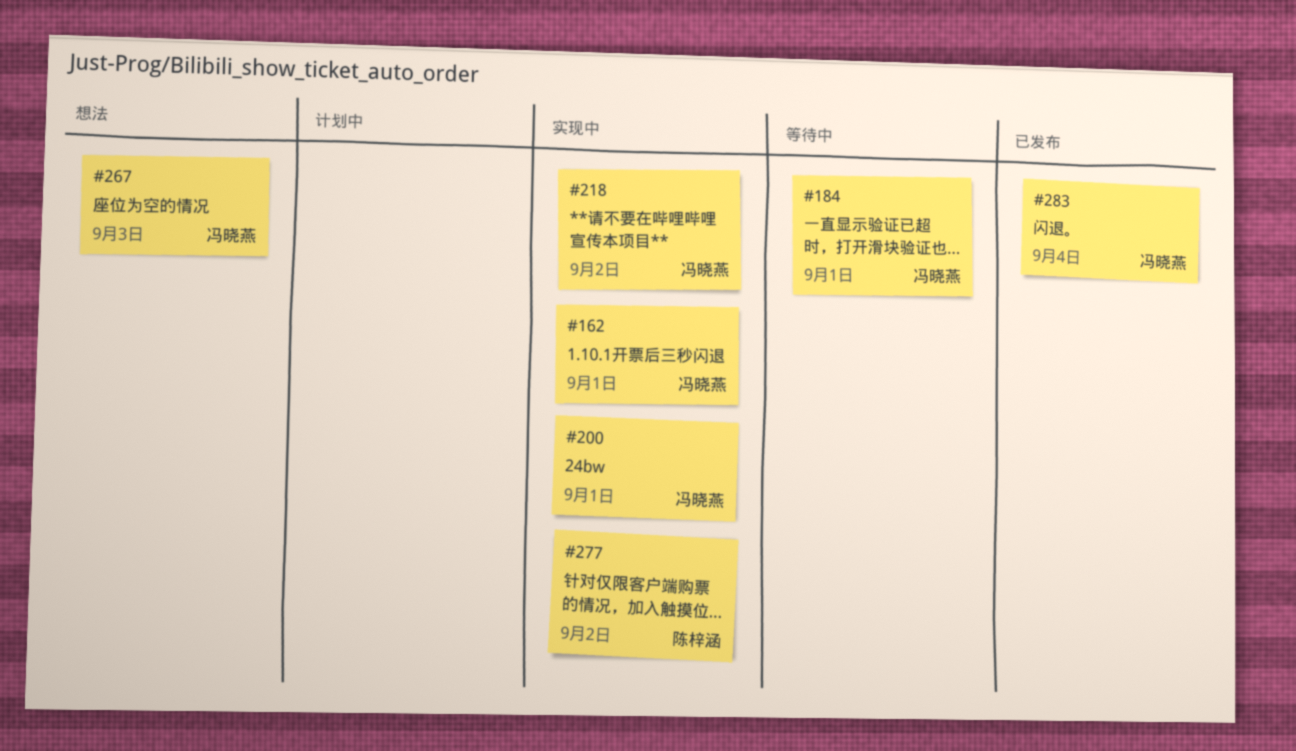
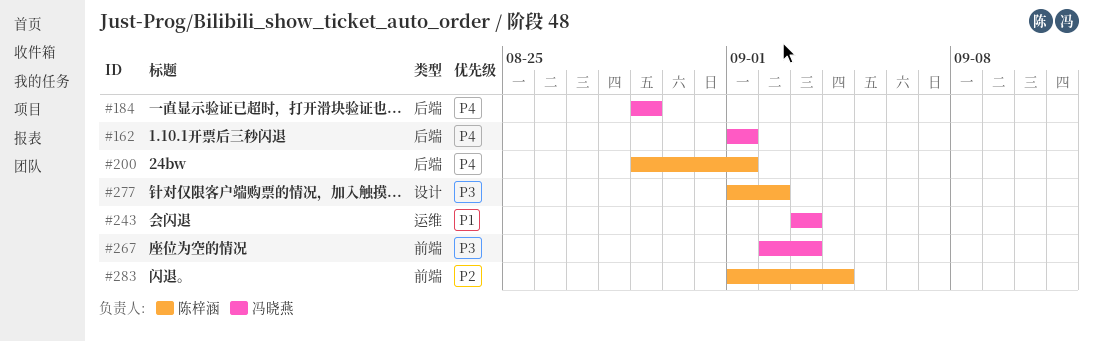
#184, due: Sep 1 -> Aug 29
#200, owner: 冯晓燕 -> 陈梓涵
#218: present -> none
#243: none -> present
#283, owner: 冯晓燕 -> 陈梓涵

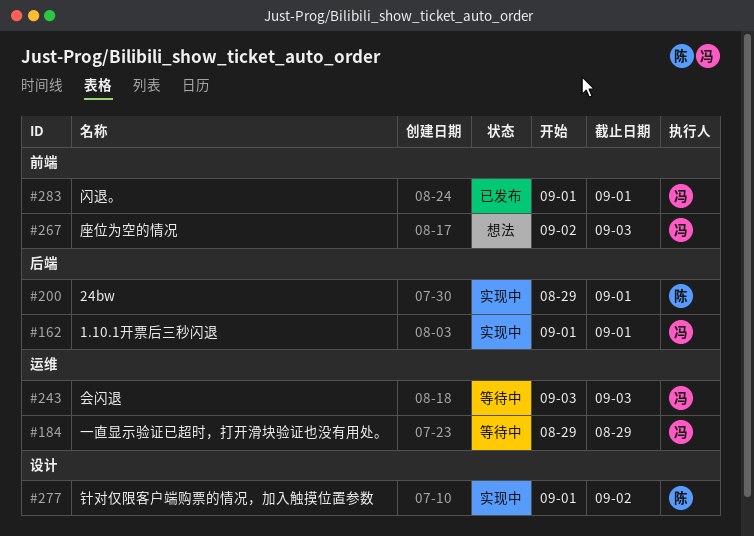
#184, label: 后端 -> 运维
#283, owner: 陈梓涵 -> 冯晓燕
#283, due: Sep 4 -> Sep 1

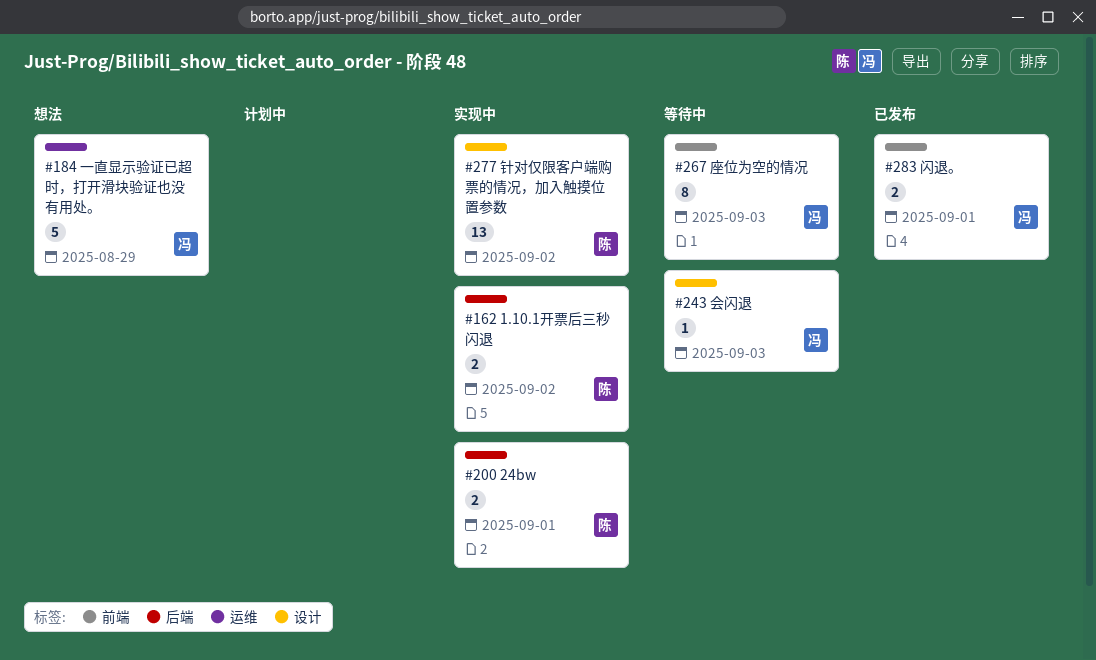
#162, owner: 冯 -> 陈
#162, due: Sep 1 -> Sep 2
#184, status: 等待中 -> 想法
#243, label: 运维 -> 设计
#267, status: 想法 -> 等待中

